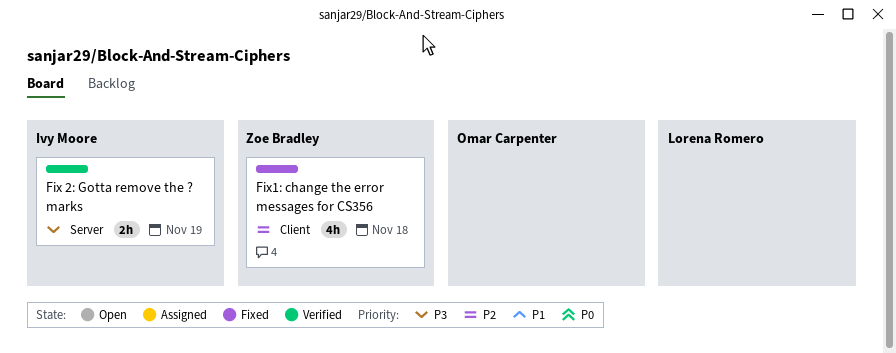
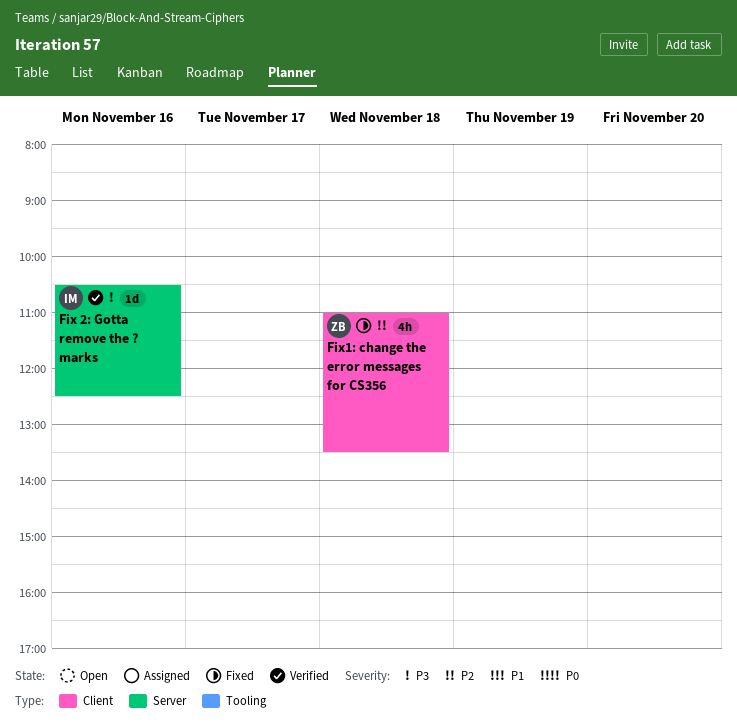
Fix 2: Gotta remove the ? marks, estimate: 2h -> 1d
Fix 2: Gotta remove the ? marks, day: Nov 19 -> Nov 16

